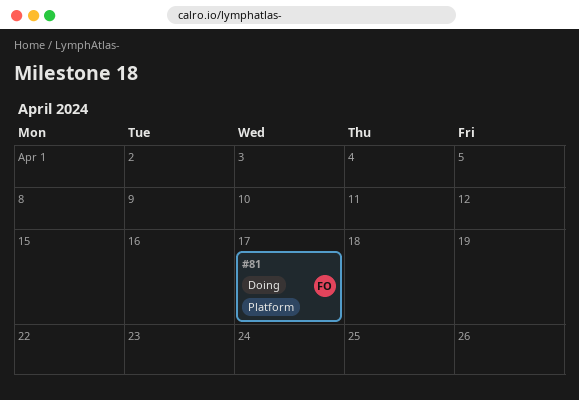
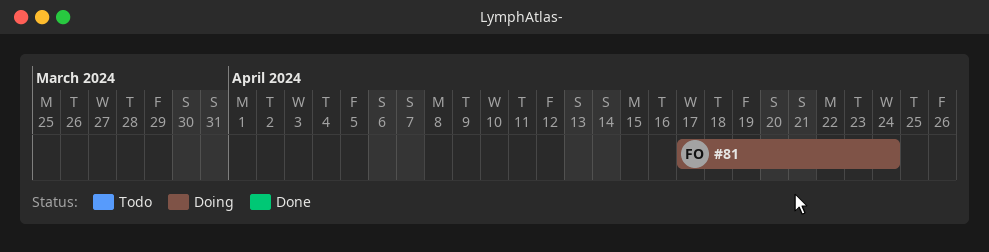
#81, due: Apr 17 -> Apr 24

